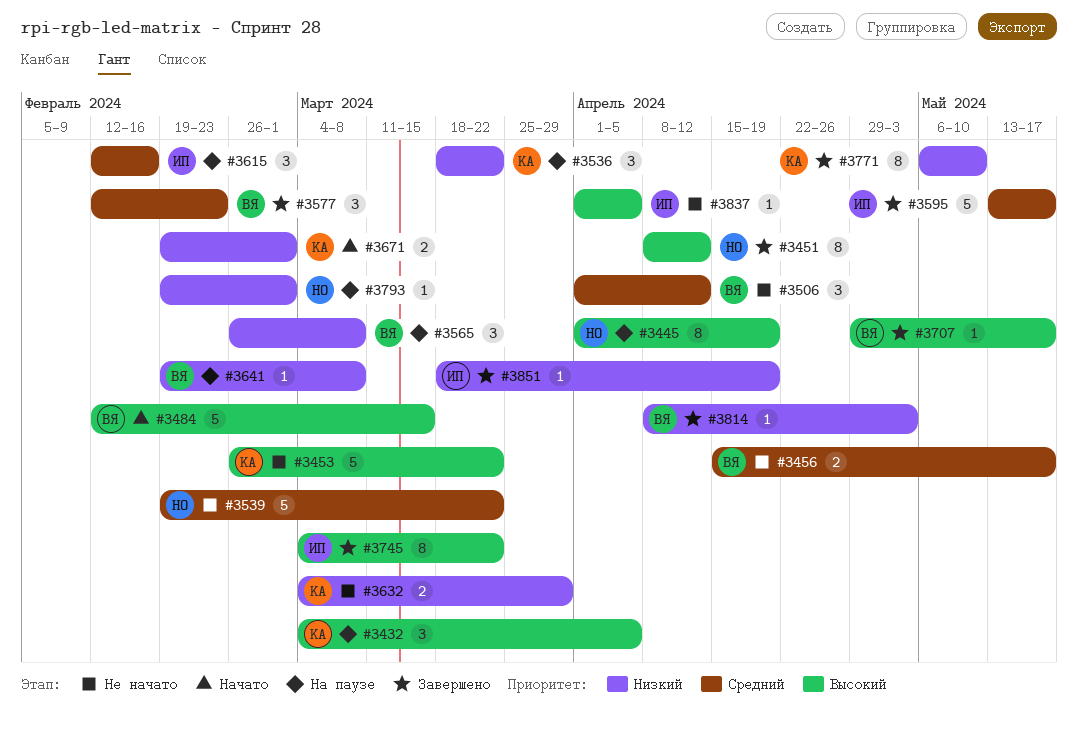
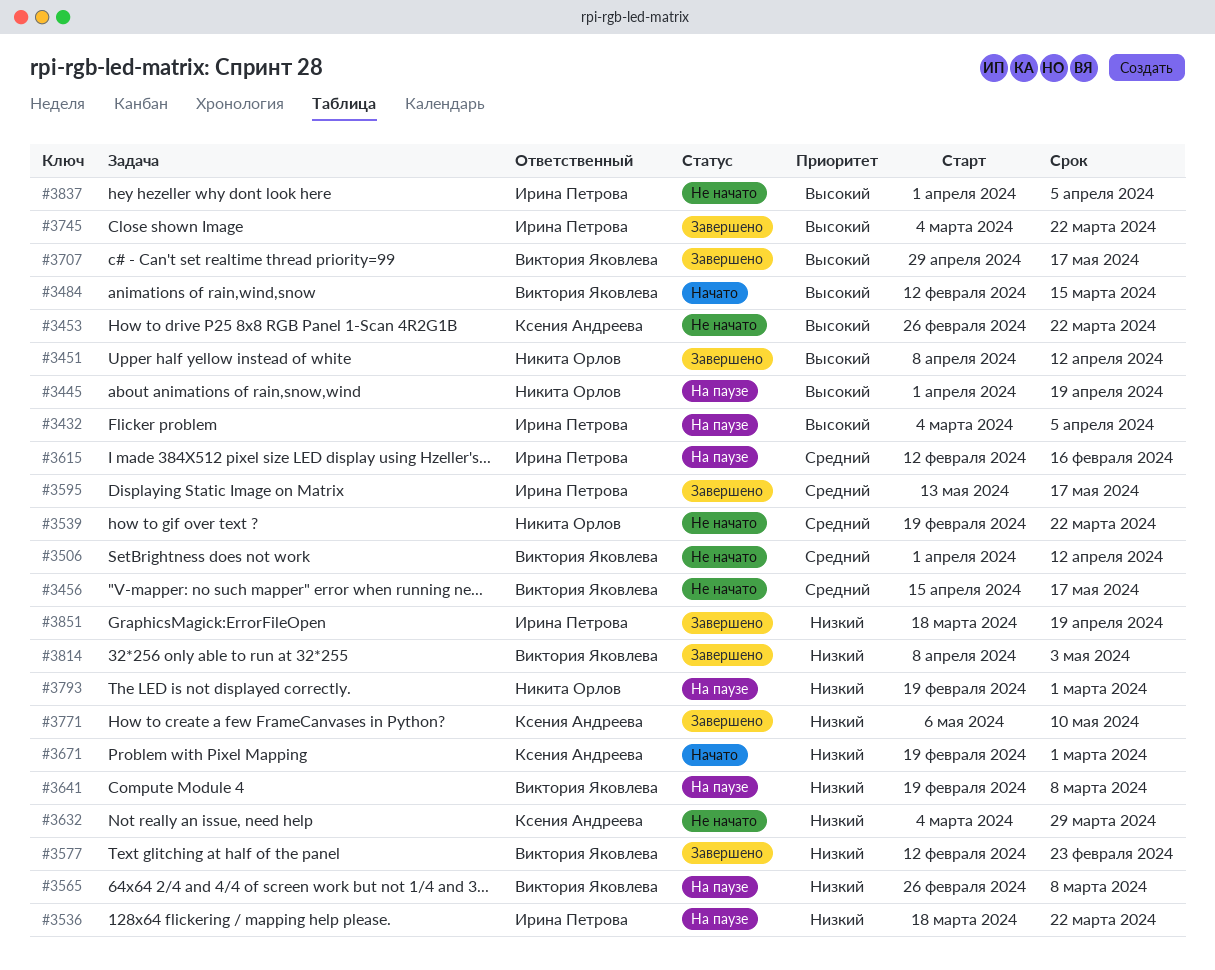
#3432, owner: Ксения Андреева -> Ирина Петрова
#3536, owner: Ксения Андреева -> Ирина Петрова
#3577, priority: Средний -> Низкий

